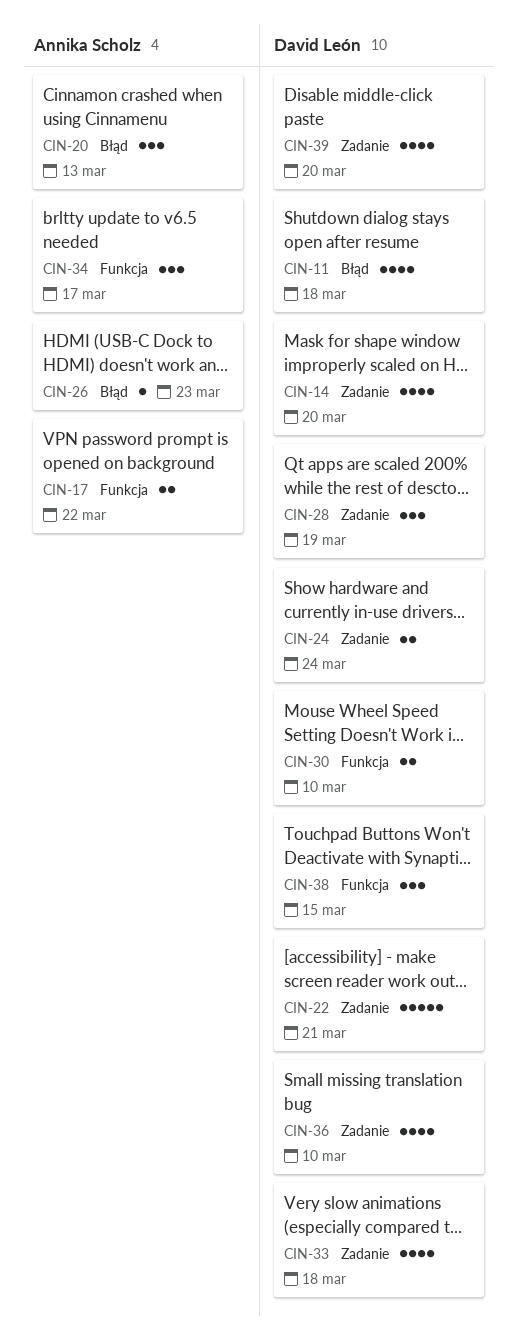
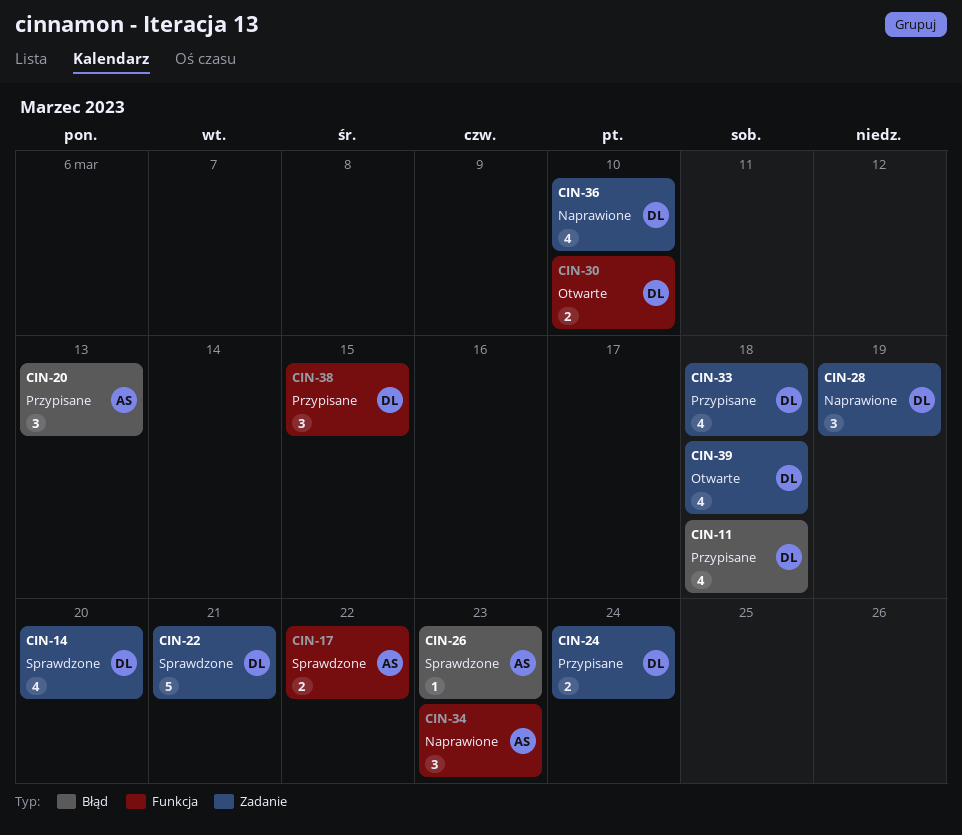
CIN-34, due: Mar 17 -> Mar 23
CIN-39, due: Mar 20 -> Mar 18

